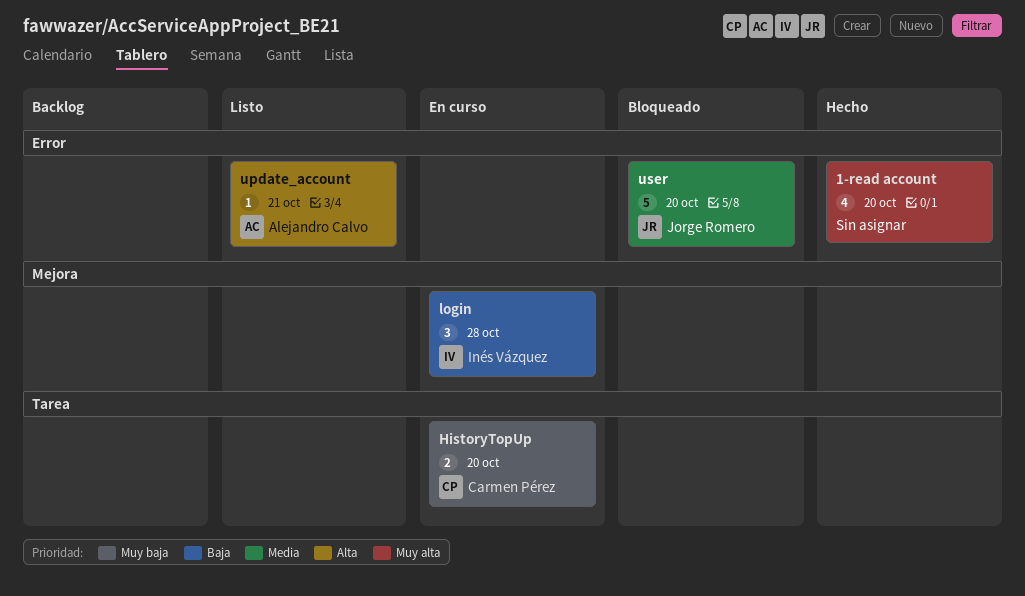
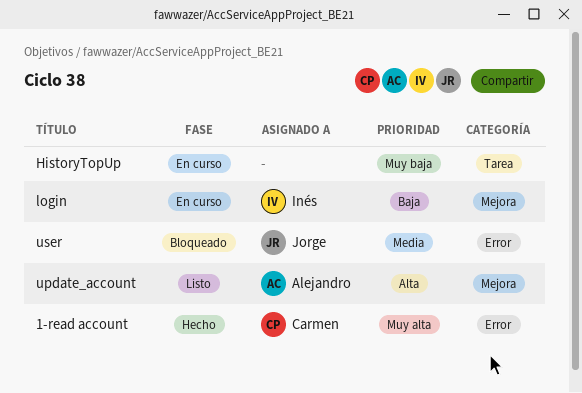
1-read account, owner: none -> Carmen Pérez
HistoryTopUp, owner: Carmen Pérez -> none
update_account, label: Error -> Mejora

